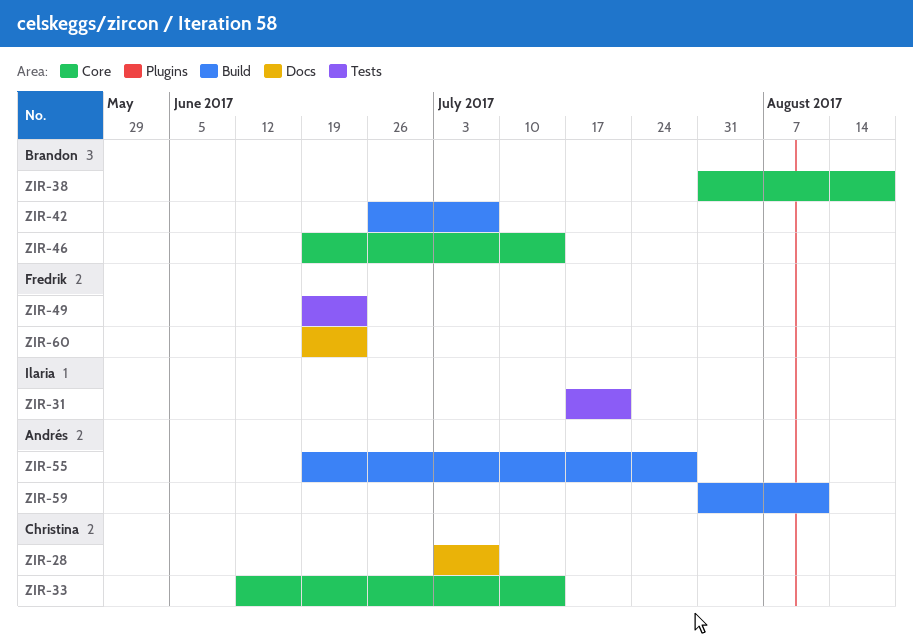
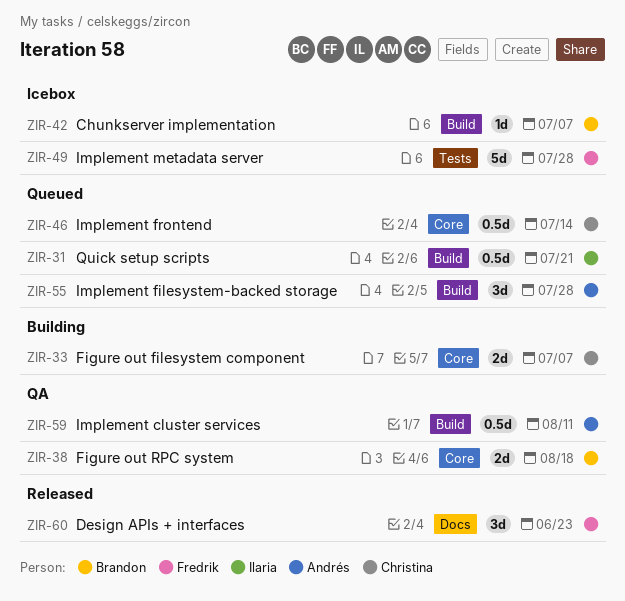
ZIR-28: present -> none
ZIR-31, label: Tests -> Build
ZIR-33, due: Jul 14 -> Jul 7
ZIR-46, owner: Brandon -> Christina
ZIR-49, due: Jun 23 -> Jul 28

